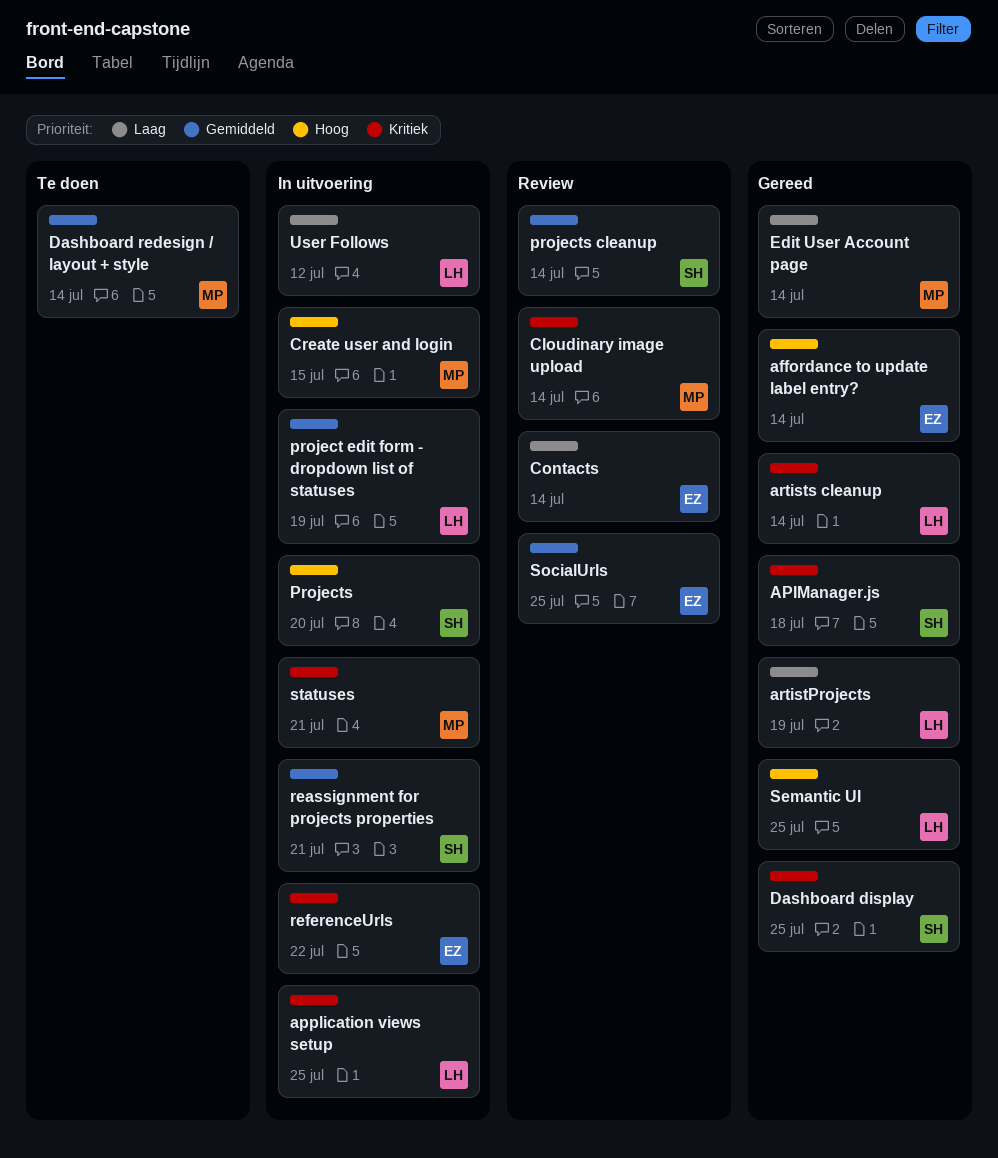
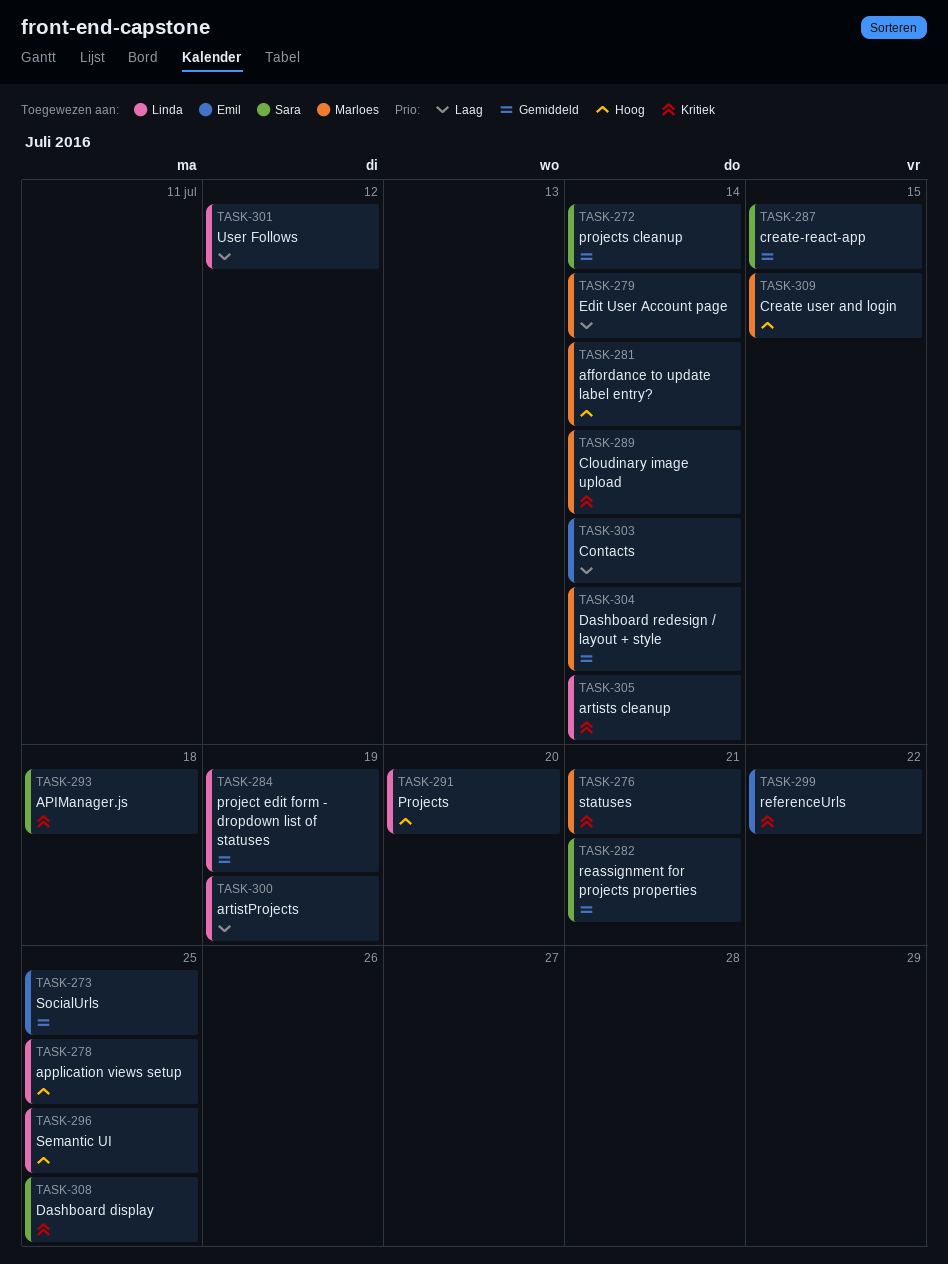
affordance to update label entry?, owner: Emil -> Marloes
application views setup, priority: Kritiek -> Hoog
create-react-app: none -> present
Projects, owner: Sara -> Linda

